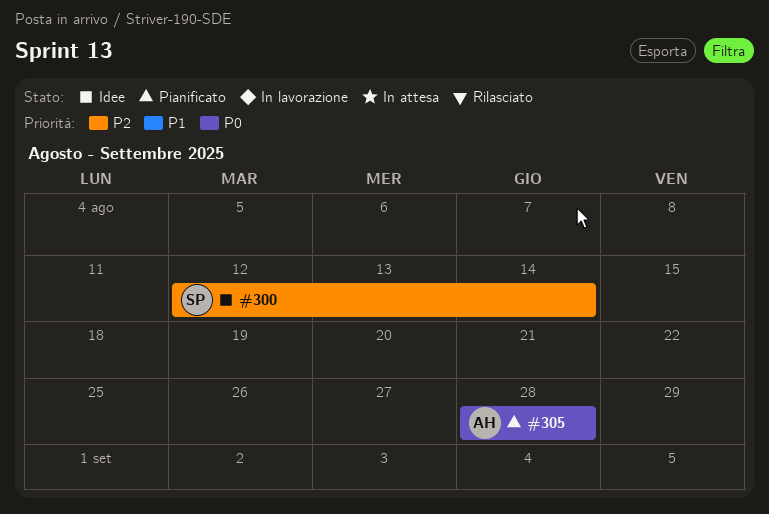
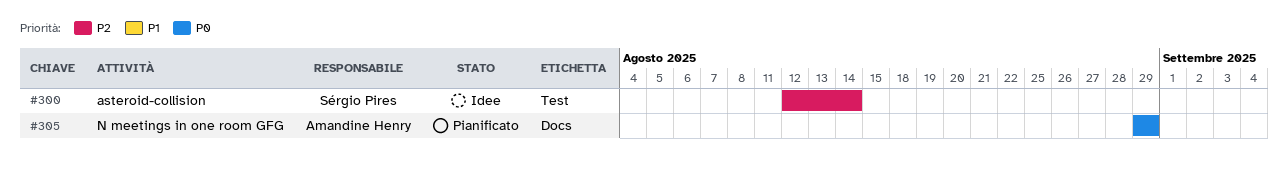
#305, start: Aug 28 -> Aug 29
#305, due: Aug 28 -> Aug 29

